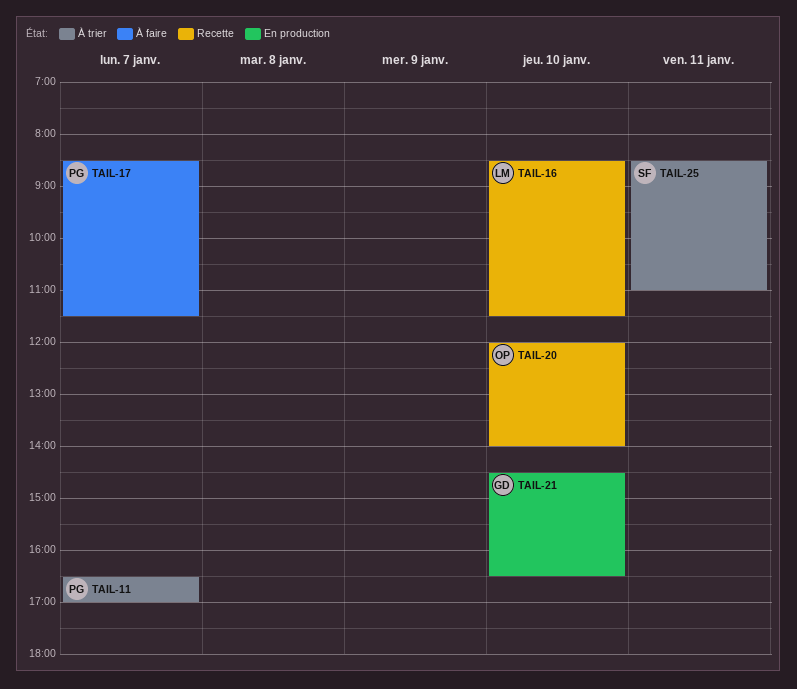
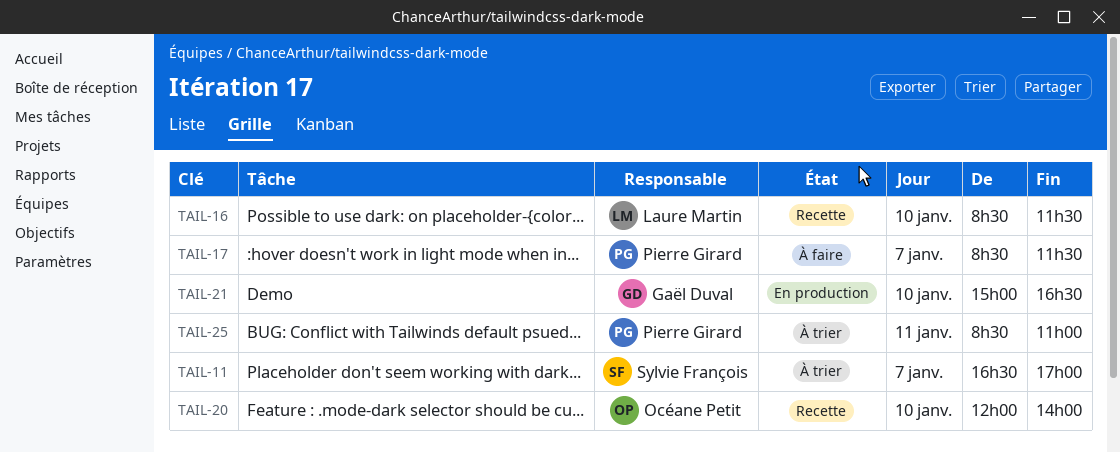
TAIL-11, owner: Pierre Girard -> Sylvie François
TAIL-21, begins: 14:30 -> 15:00
TAIL-25, owner: Sylvie François -> Pierre Girard

